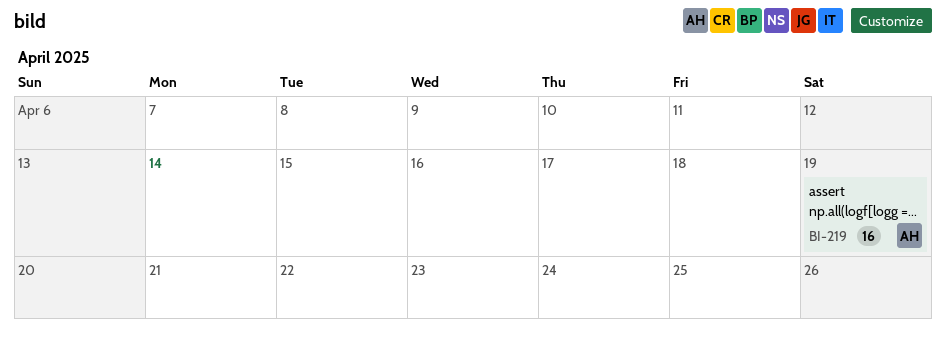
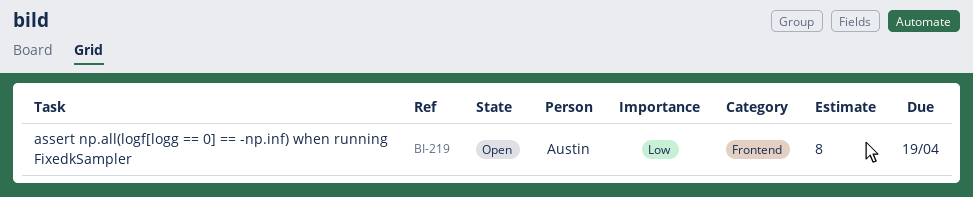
BI-219, estimate: 16 -> 8

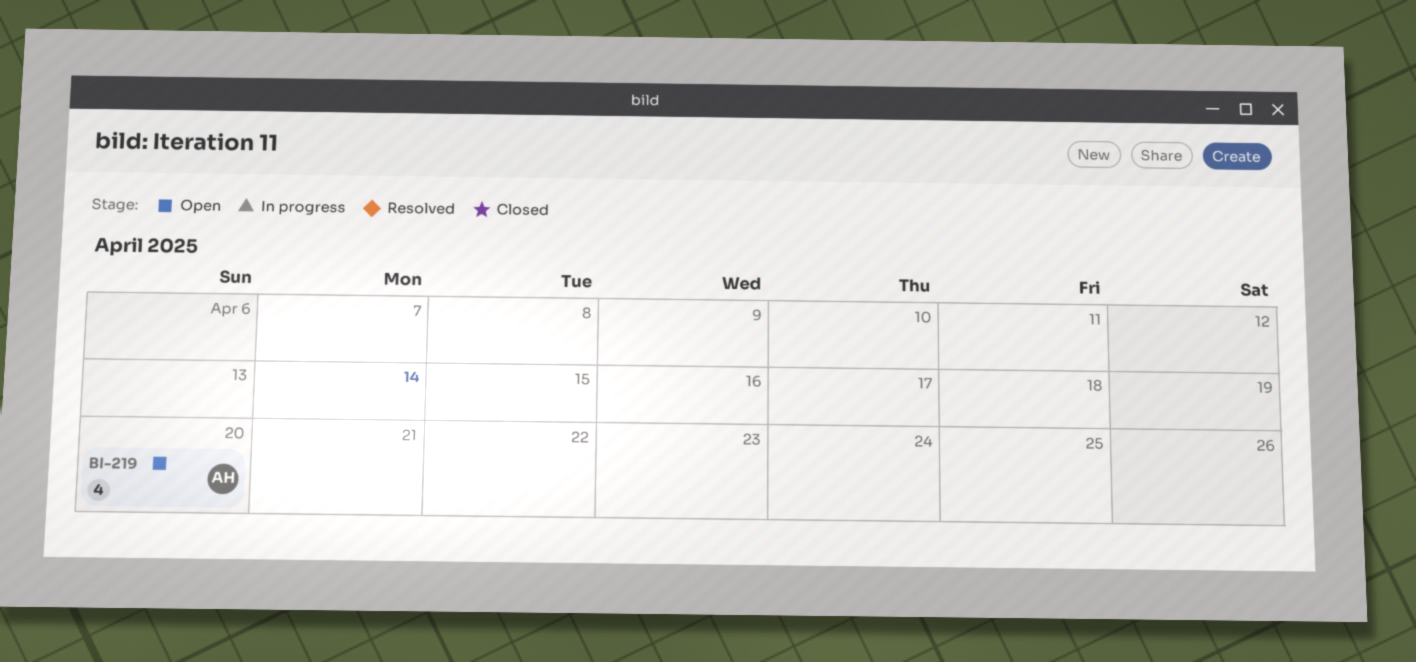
BI-219, estimate: 8 -> 4
BI-219, due: Apr 19 -> Apr 20

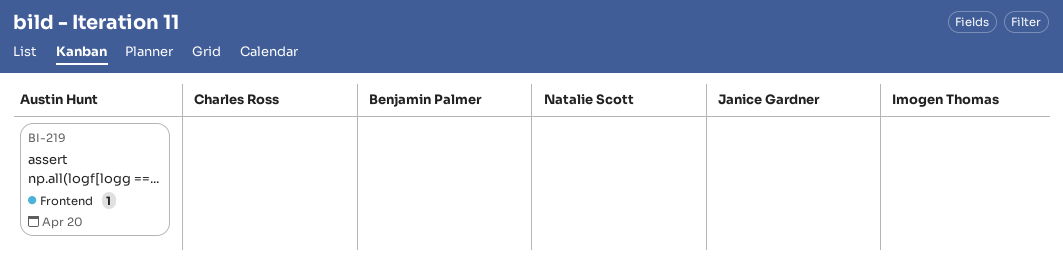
BI-219, estimate: 4 -> 1

